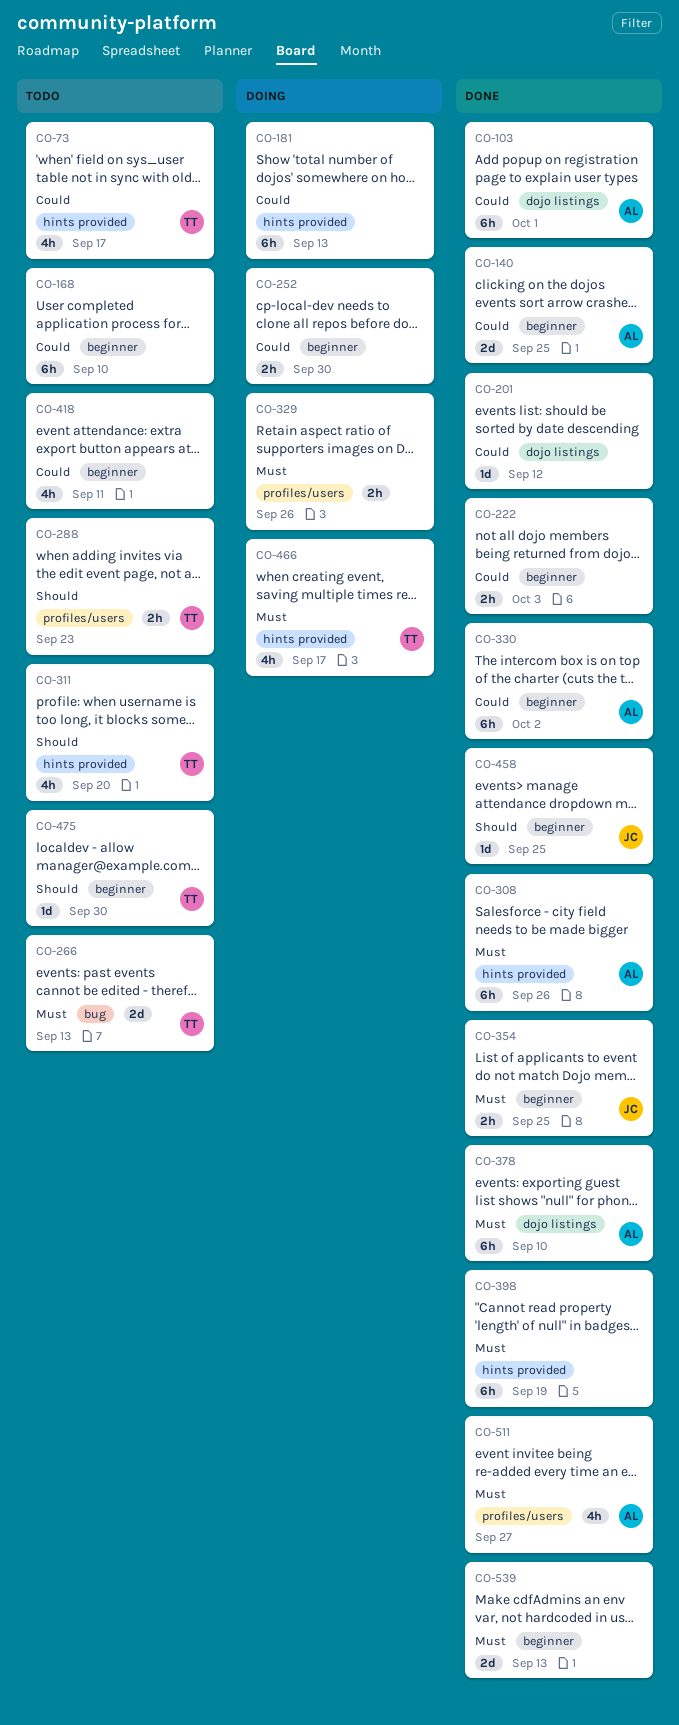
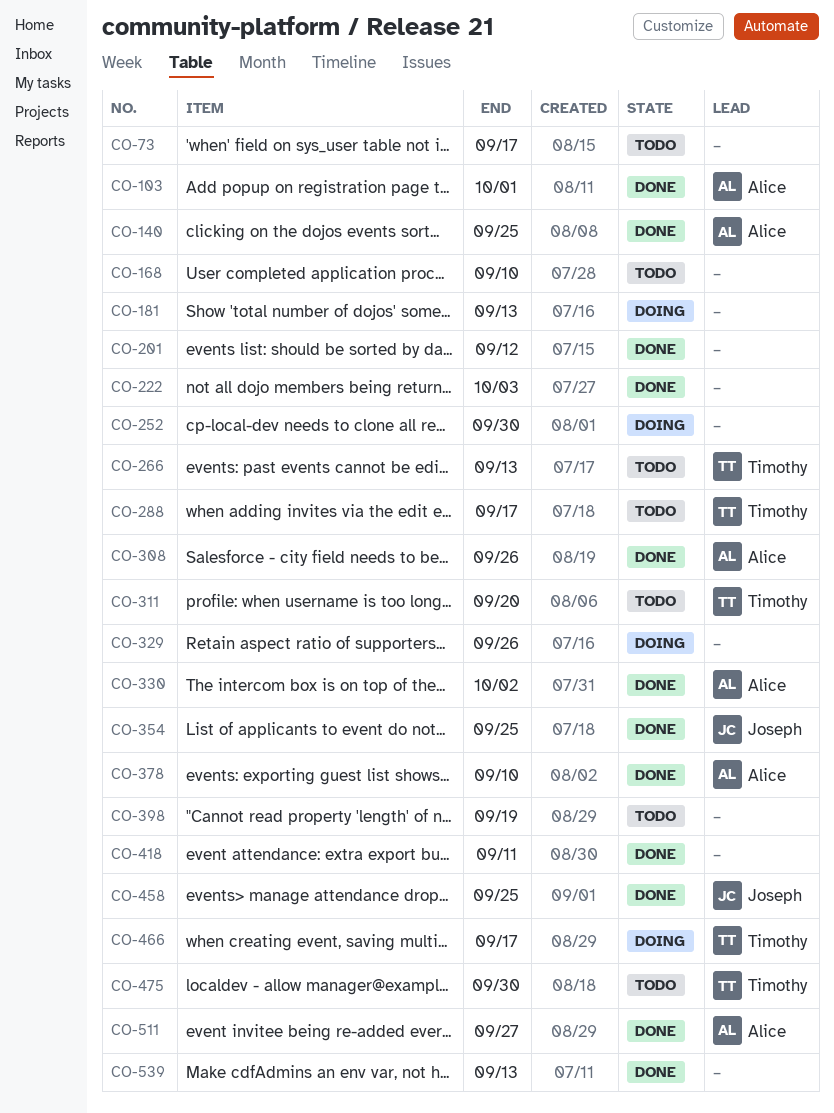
CO-73, owner: Timothy -> none
CO-288, due: Sep 23 -> Sep 17
CO-398, status: Done -> Todo
CO-418, status: Todo -> Done

